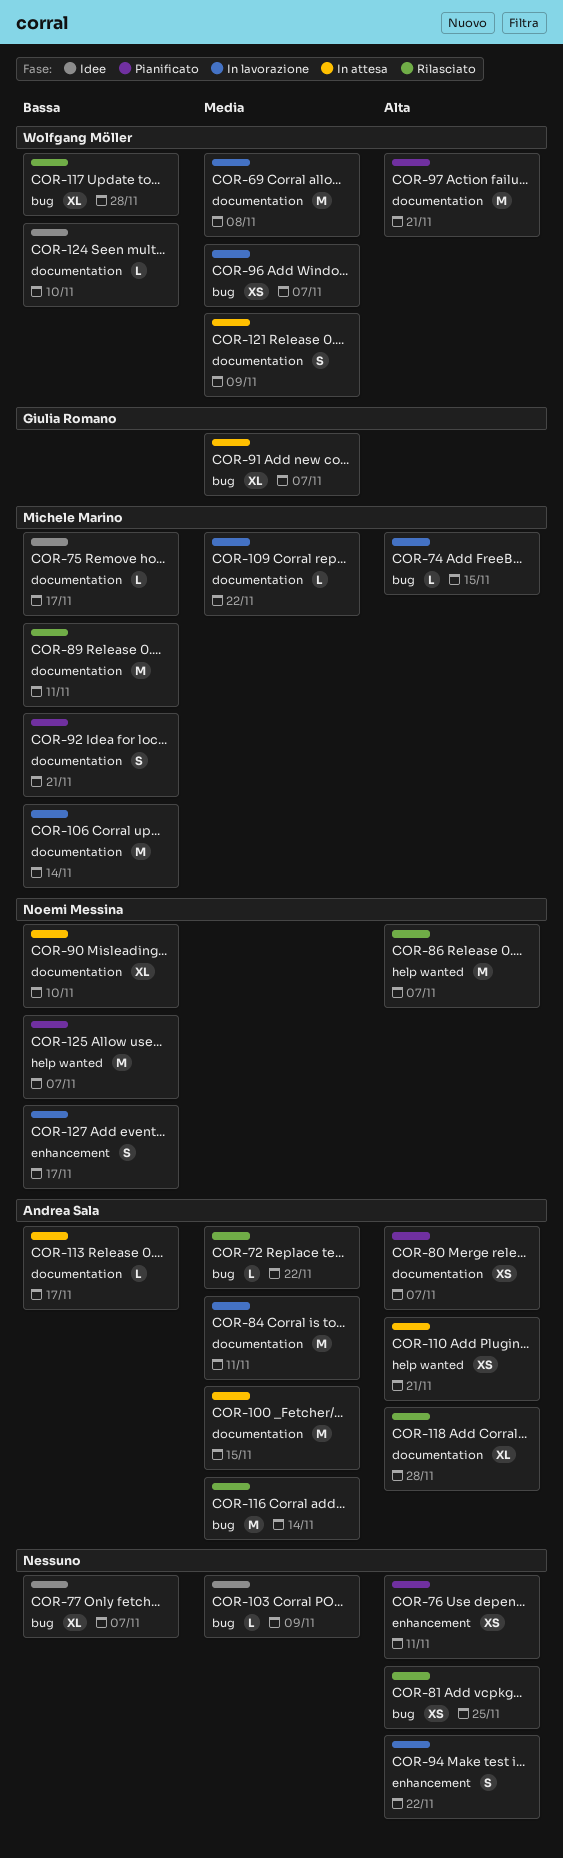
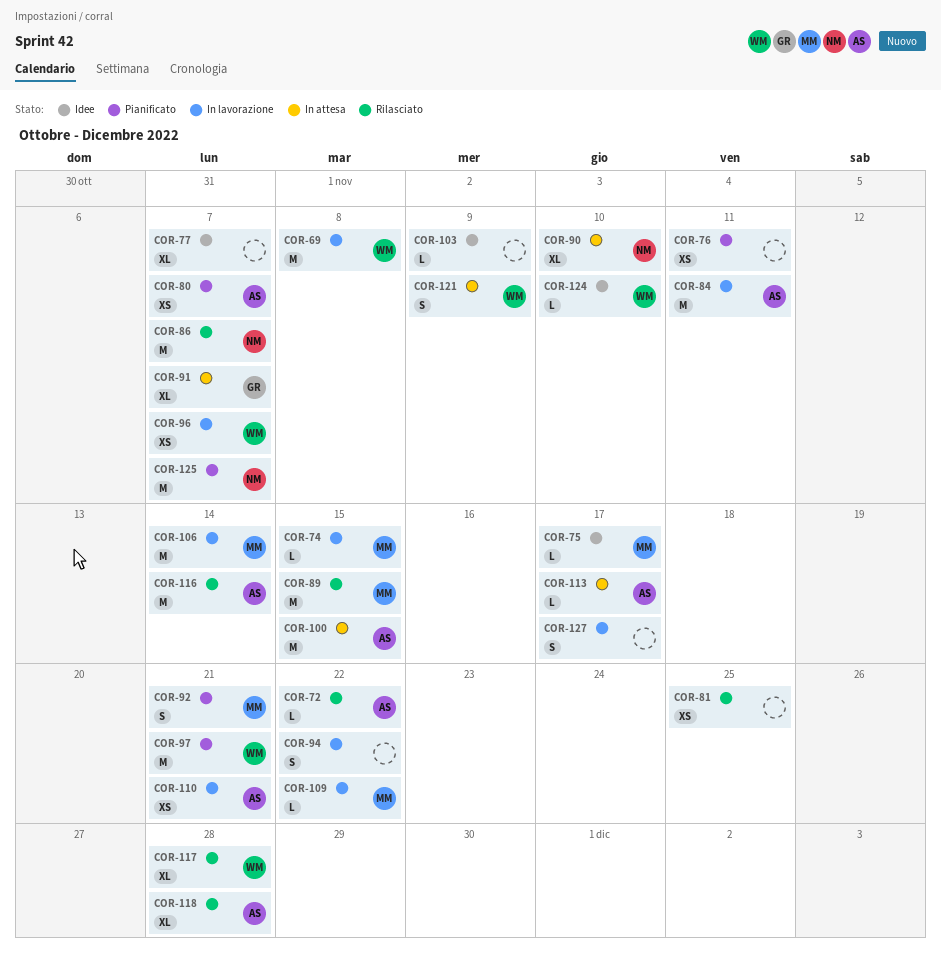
COR-89, due: Nov 11 -> Nov 15
COR-110, status: In attesa -> In lavorazione
COR-127, owner: Noemi Messina -> none

